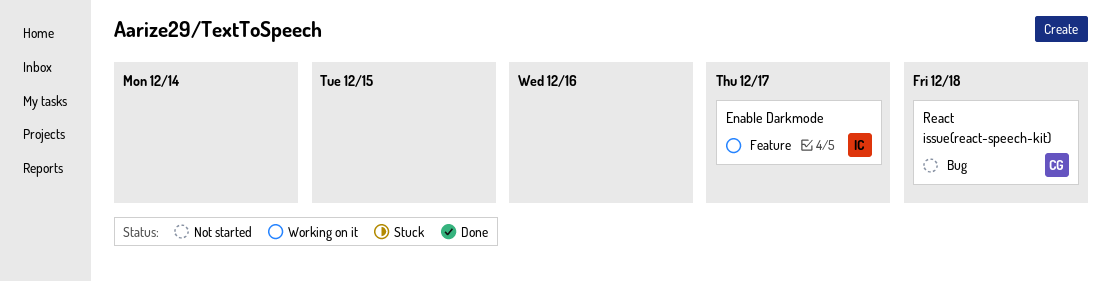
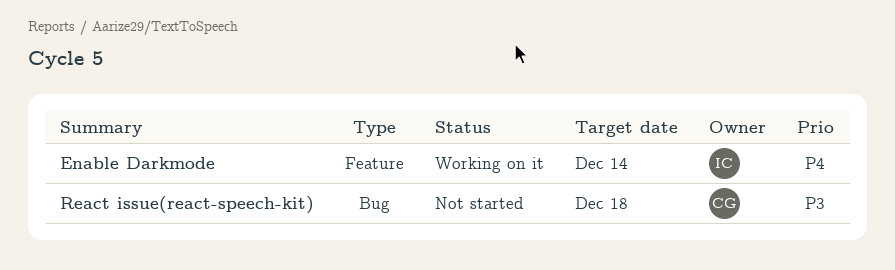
Enable Darkmode, due: Dec 17 -> Dec 14

